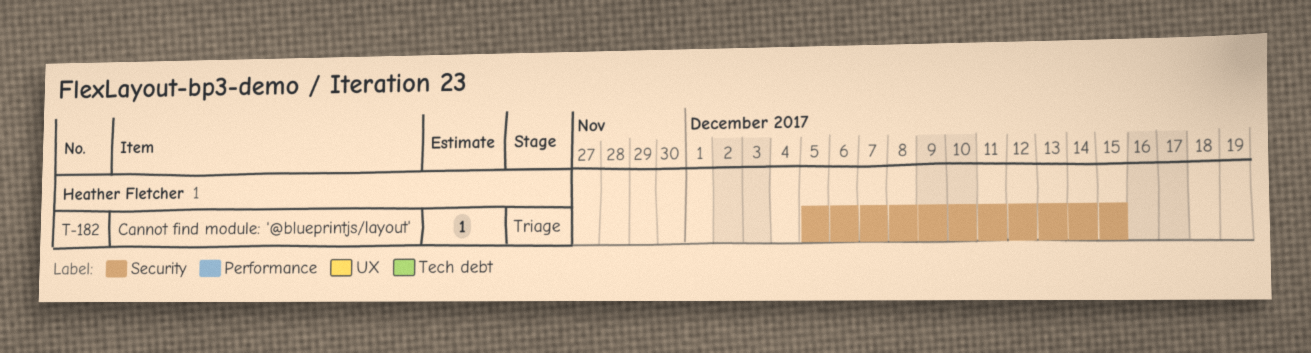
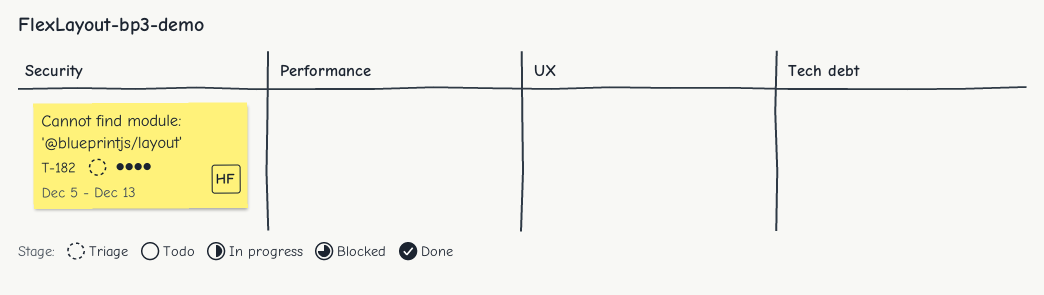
T-182, estimate: 1 -> 4
T-182, due: Dec 15 -> Dec 13

